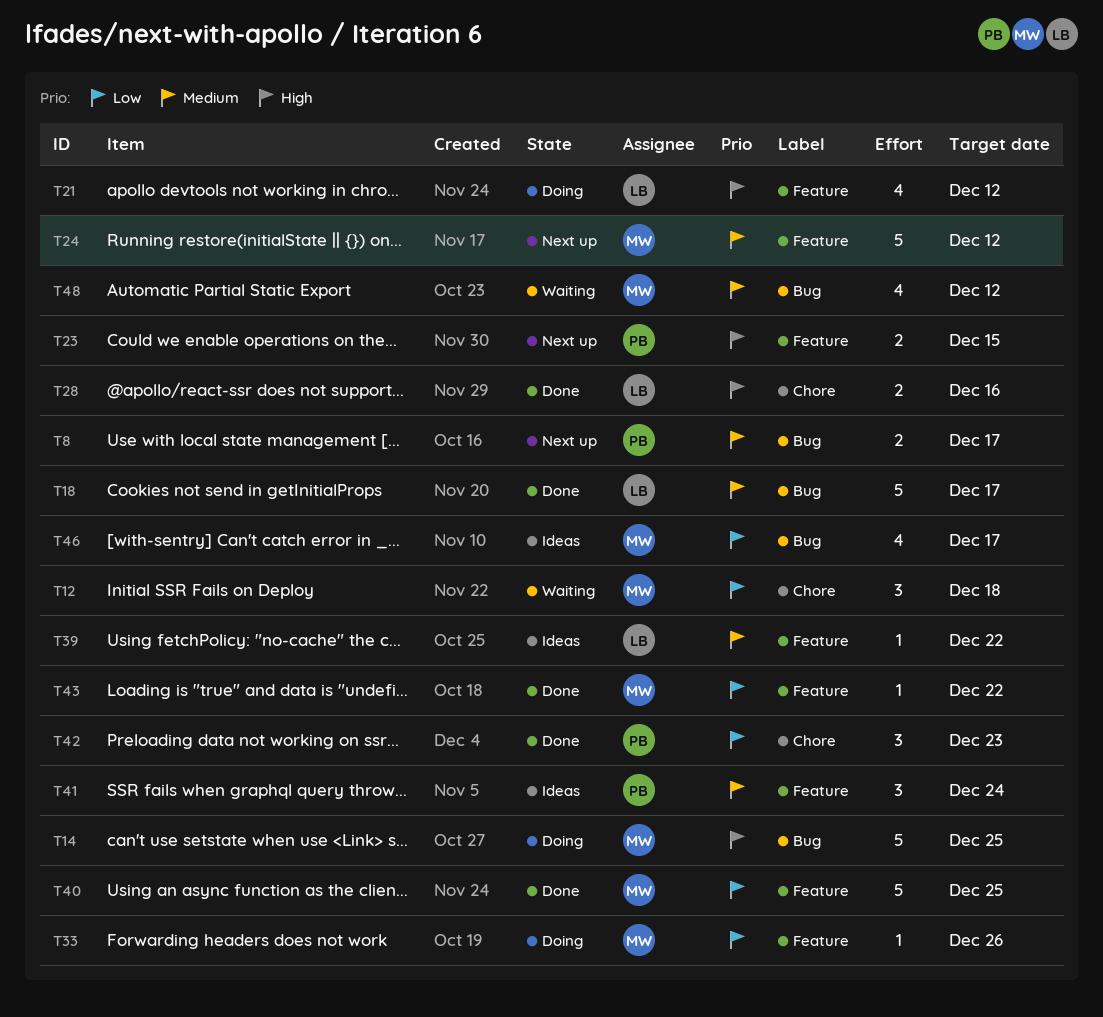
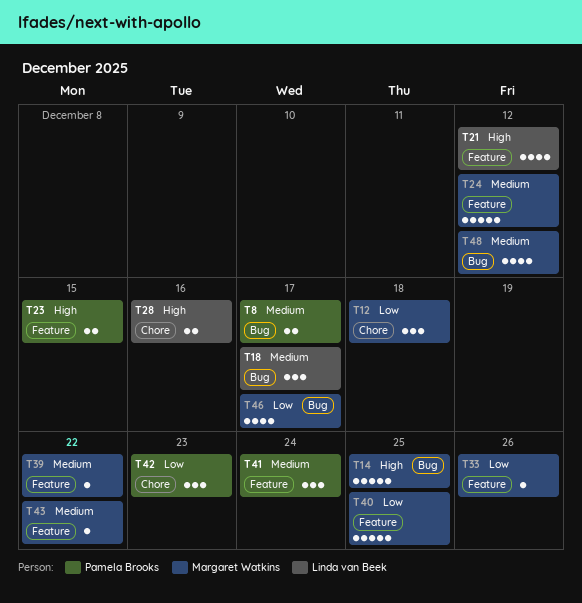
T18, estimate: 5 -> 3
T39, owner: Linda van Beek -> Margaret Watkins
T43, priority: Low -> Medium

